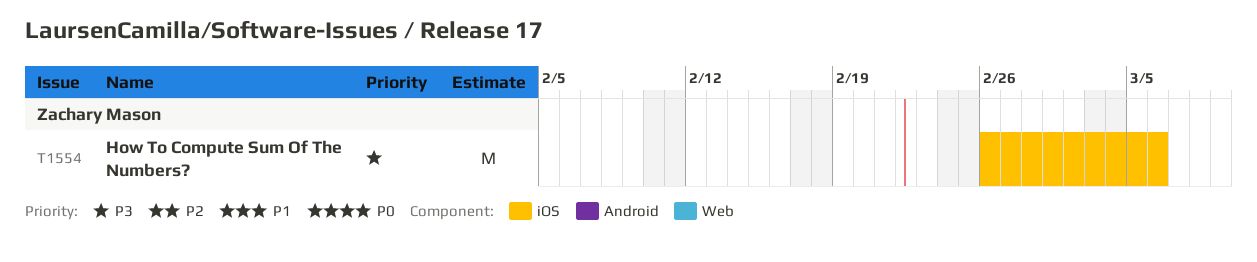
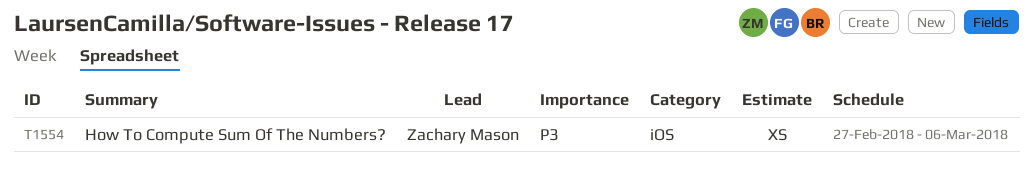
T1554, estimate: M -> XS
T1554, start: Feb 26 -> Feb 27

